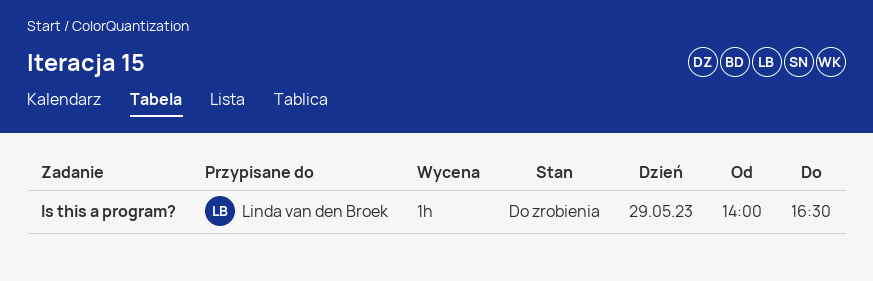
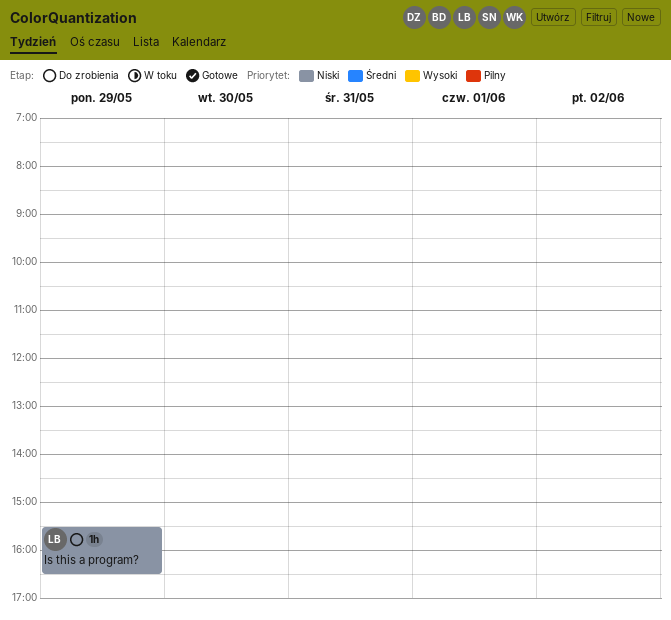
Is this a program?, begins: 14:00 -> 15:30

